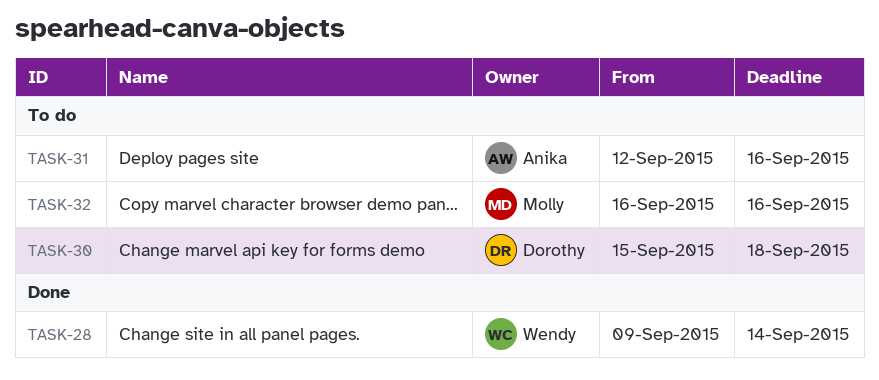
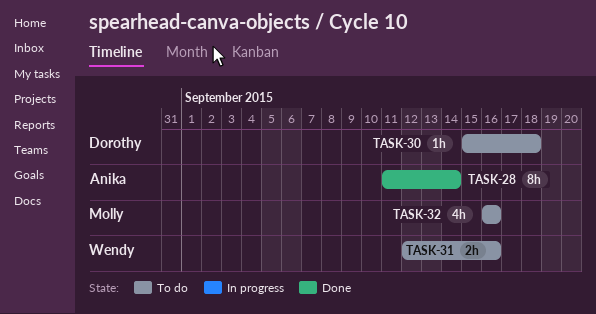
TASK-28, owner: Wendy -> Anika
TASK-28, start: Sep 9 -> Sep 11
TASK-31, owner: Anika -> Wendy

